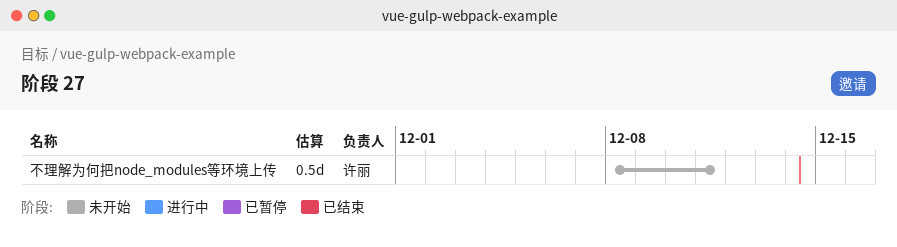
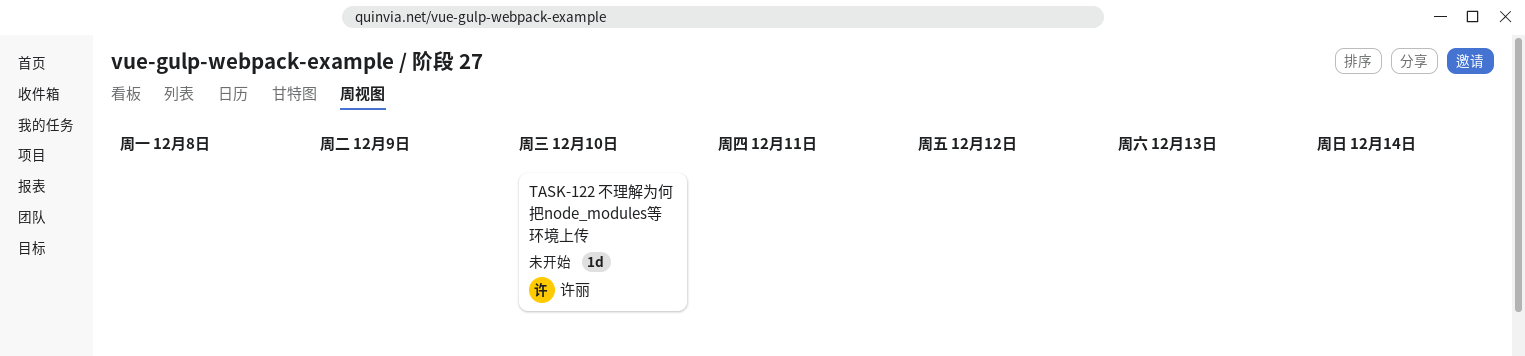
不理解为何把node_modules等环境上传, estimate: 0.5d -> 1d
不理解为何把node_modules等环境上传, due: Dec 11 -> Dec 10

